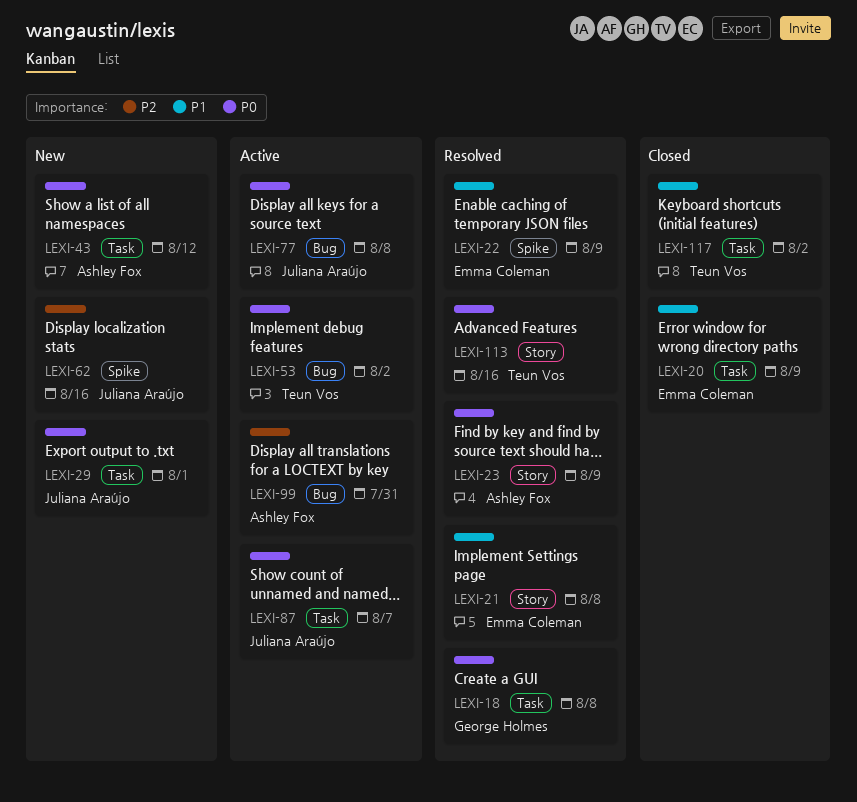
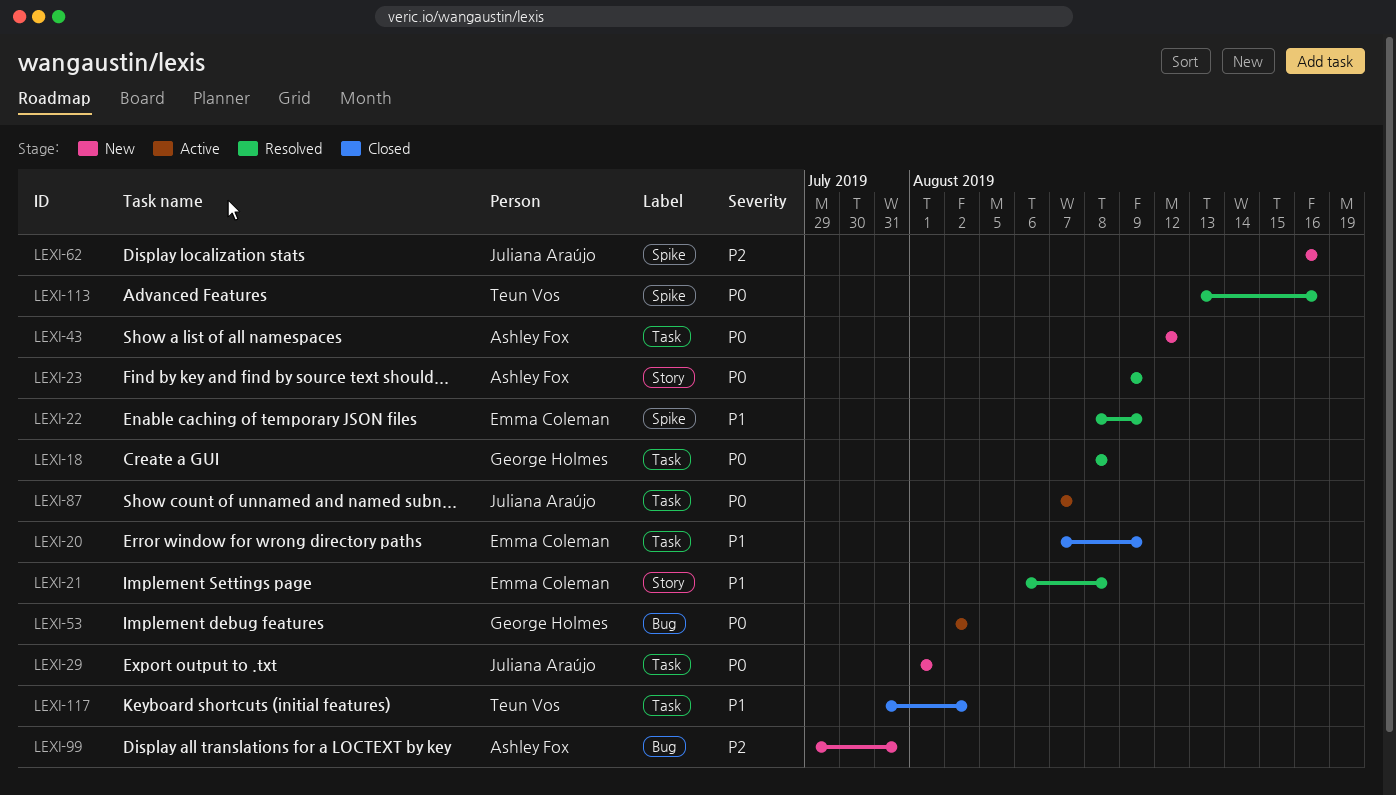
LEXI-53, owner: Teun Vos -> George Holmes
LEXI-77: present -> none
LEXI-99, status: Active -> New
LEXI-113, label: Story -> Spike

